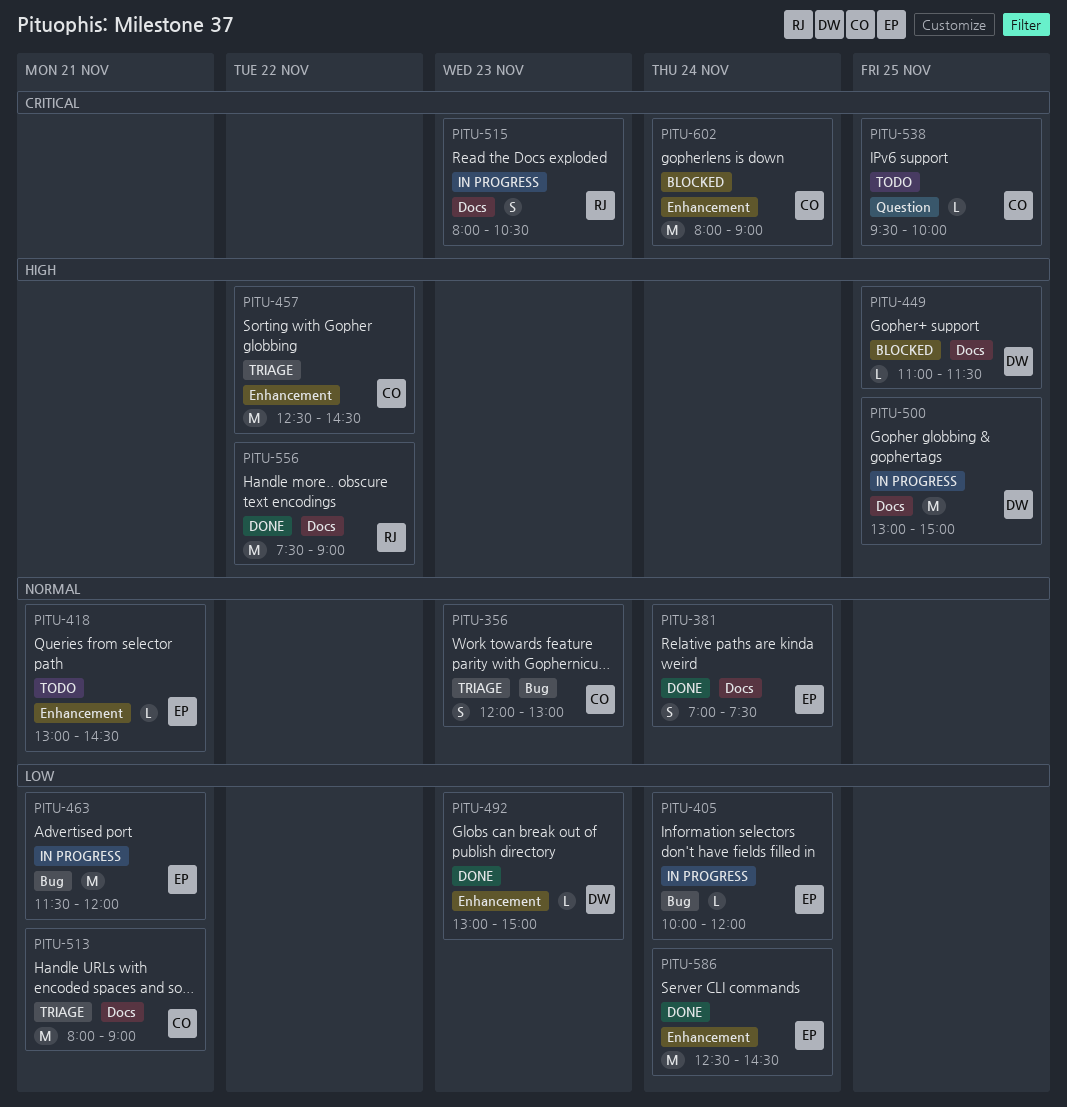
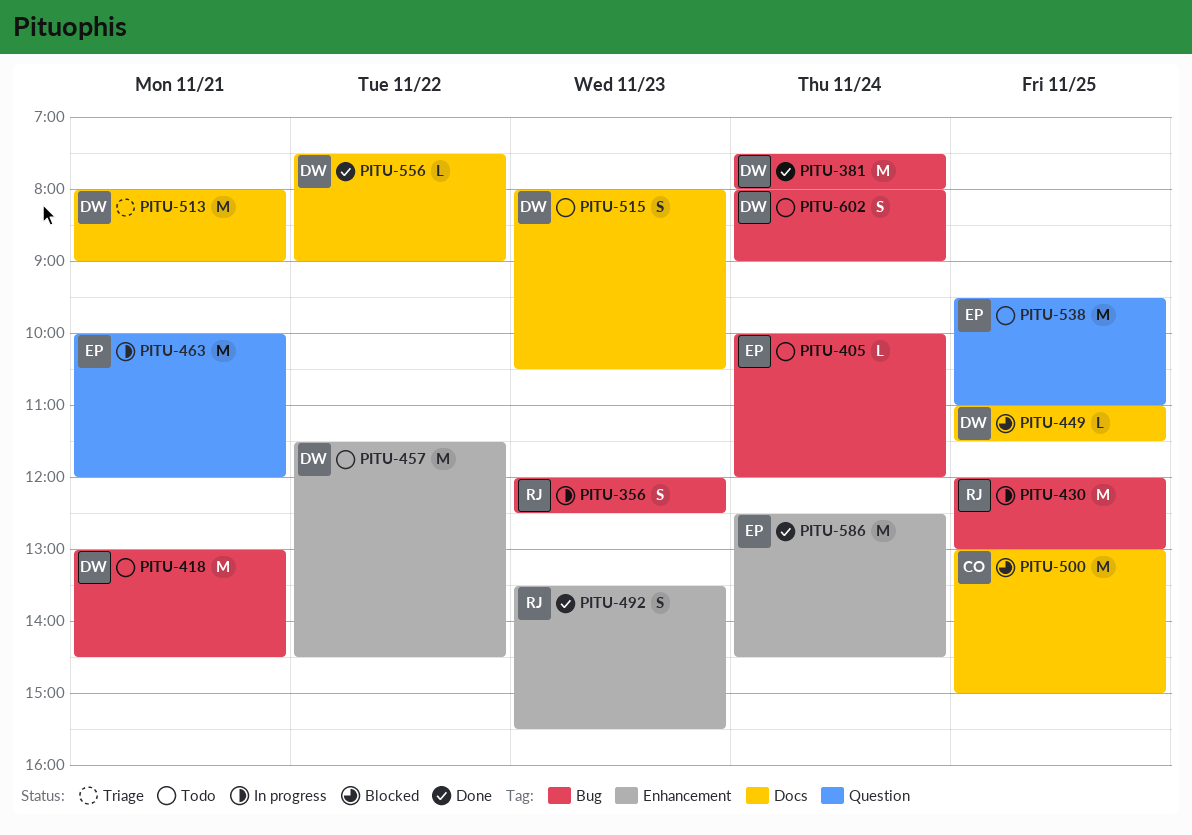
PITU-356, status: Triage -> In progress
PITU-356, owner: CO -> RJ
PITU-356, ends: 13:00 -> 12:30
PITU-381, owner: EP -> DW
PITU-381, label: Docs -> Bug
PITU-381, estimate: S -> M
PITU-381, begins: 07:00 -> 07:30
PITU-381, ends: 07:30 -> 08:00
PITU-405, status: In progress -> Todo
PITU-418, owner: EP -> DW
PITU-418, label: Enhancement -> Bug
PITU-418, estimate: L -> M
PITU-430: none -> present
PITU-457, status: Triage -> Todo
PITU-457, owner: CO -> DW
PITU-457, begins: 12:30 -> 11:30
PITU-463, label: Bug -> Question
PITU-463, begins: 11:30 -> 10:00
PITU-492, owner: DW -> RJ
PITU-492, estimate: L -> S
PITU-492, begins: 13:00 -> 13:30
PITU-492, ends: 15:00 -> 15:30
PITU-500, status: In progress -> Blocked
PITU-500, owner: DW -> CO
PITU-513, owner: CO -> DW
PITU-515, status: In progress -> Todo
PITU-515, owner: RJ -> DW
PITU-538, owner: CO -> EP
PITU-538, estimate: L -> M
PITU-538, ends: 10:00 -> 11:00
PITU-556, owner: RJ -> DW
PITU-556, estimate: M -> L
PITU-602, status: Blocked -> Todo
PITU-602, owner: CO -> DW
PITU-602, label: Enhancement -> Bug
PITU-602, estimate: M -> S

